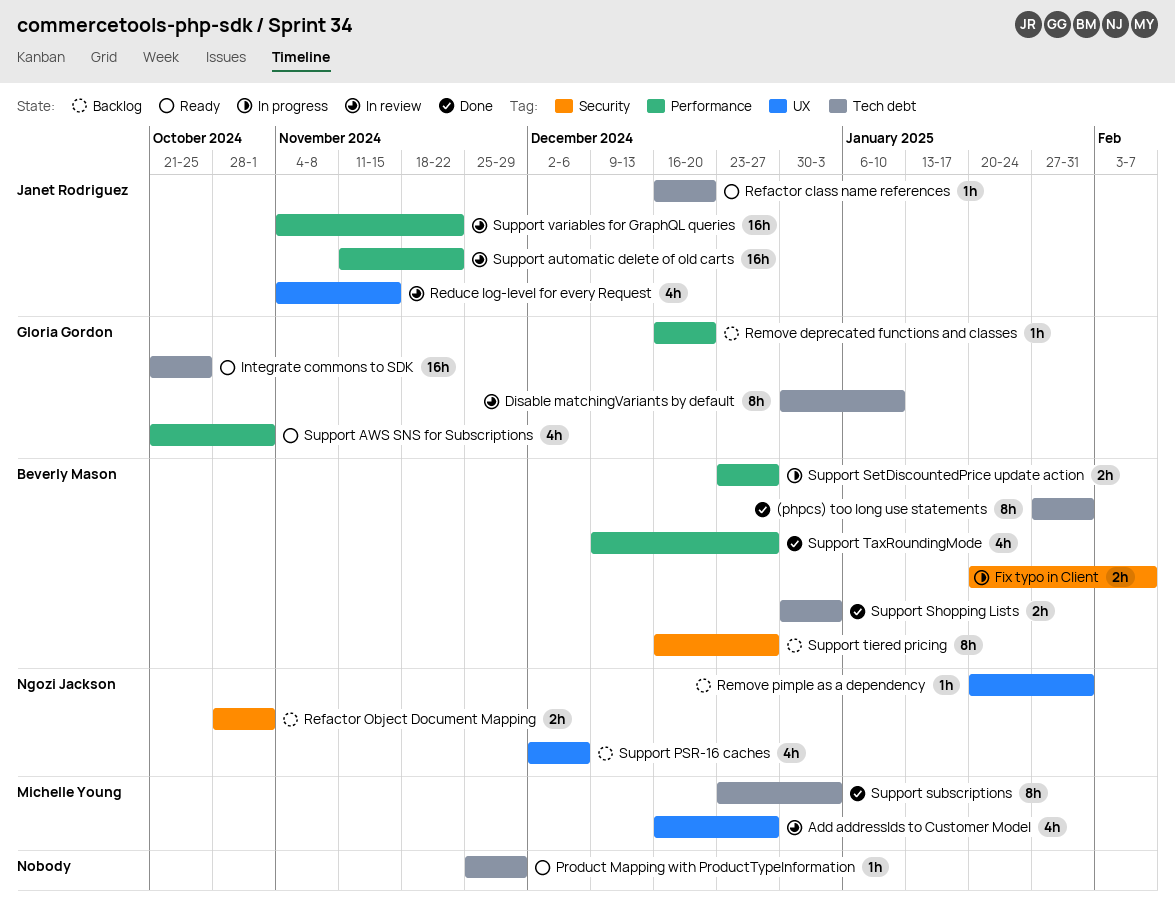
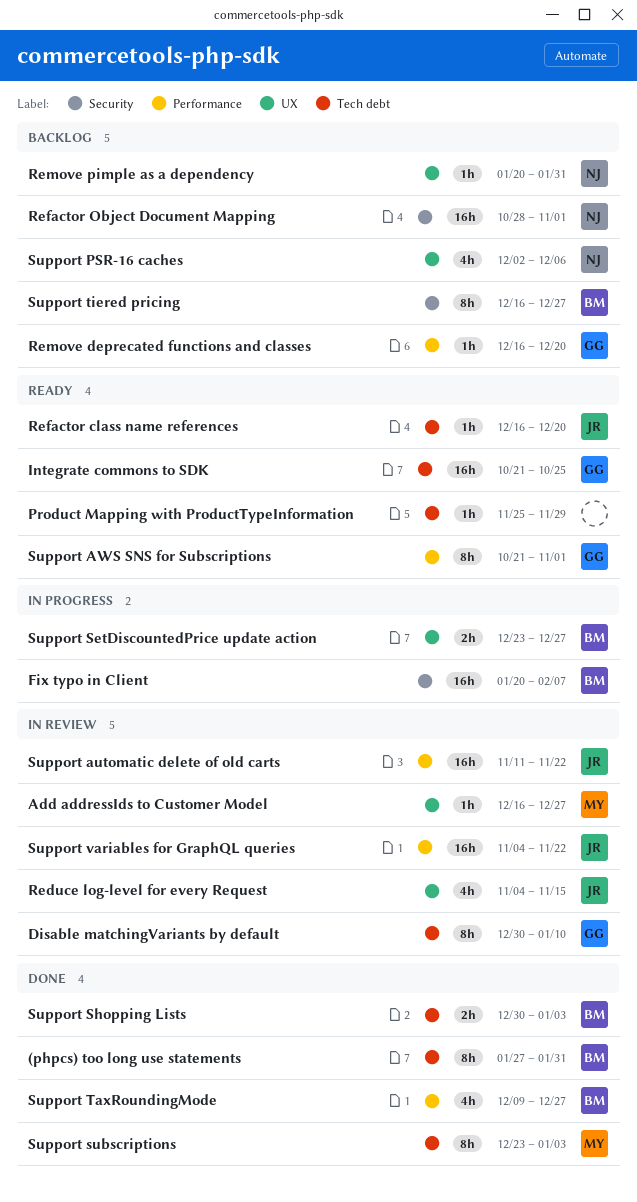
Add addressIds to Customer Model, estimate: 4h -> 1h
Fix typo in Client, estimate: 2h -> 16h
Refactor Object Document Mapping, estimate: 2h -> 16h
Support AWS SNS for Subscriptions, estimate: 4h -> 8h
Support SetDiscountedPrice update action, label: Performance -> UX

